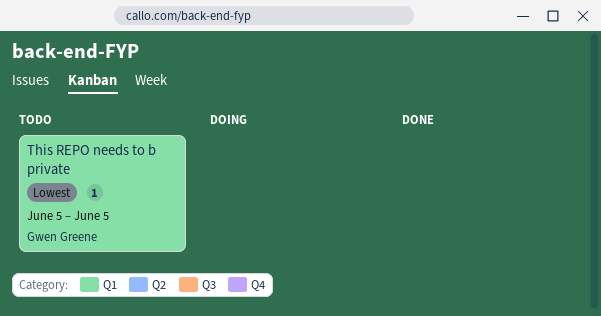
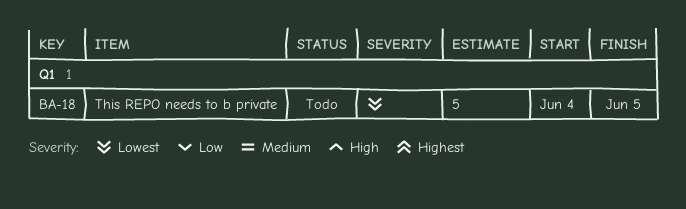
This REPO needs to b private, estimate: 1 -> 5
This REPO needs to b private, start: Jun 5 -> Jun 4

